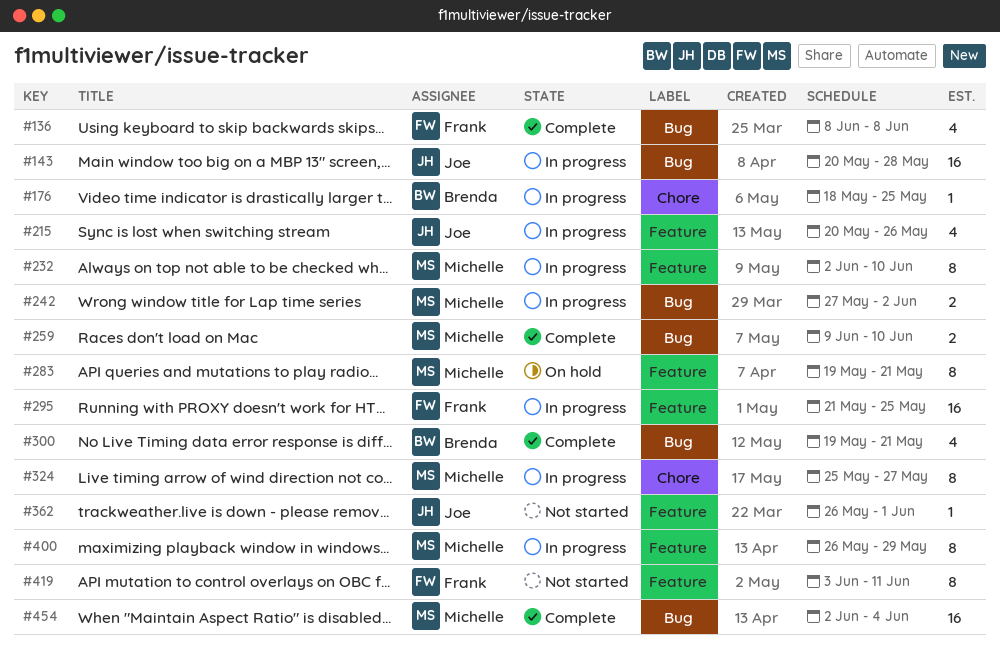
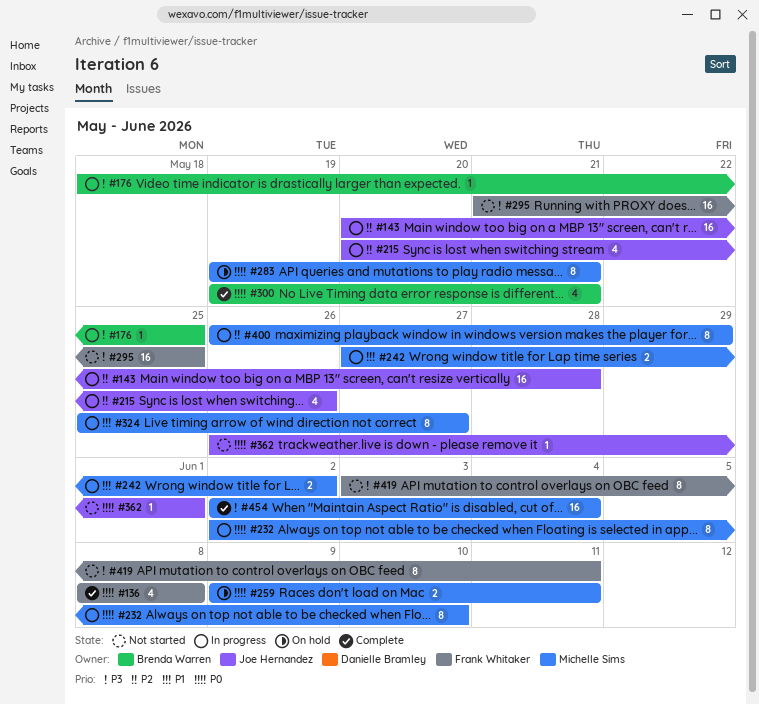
#259, status: Complete -> On hold
#259, due: Jun 10 -> Jun 11
#295, status: In progress -> Not started

